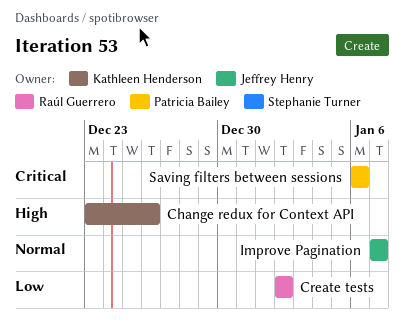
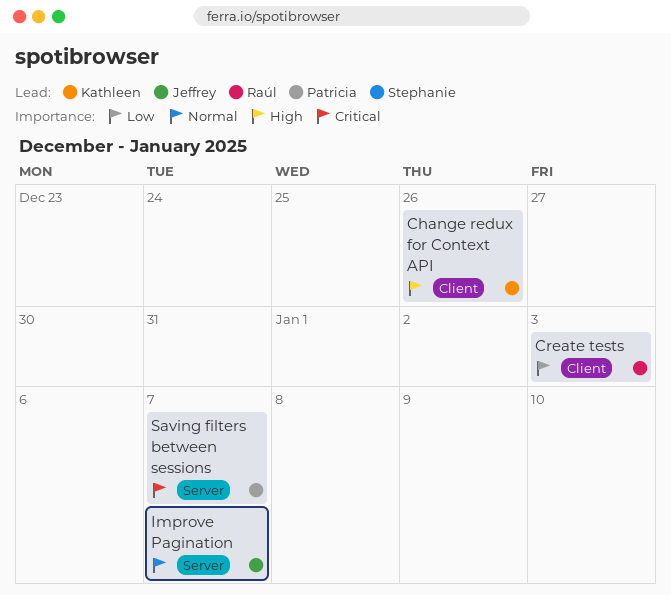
Create tests, due: Jan 2 -> Jan 3
Saving filters between sessions, due: Jan 6 -> Jan 7

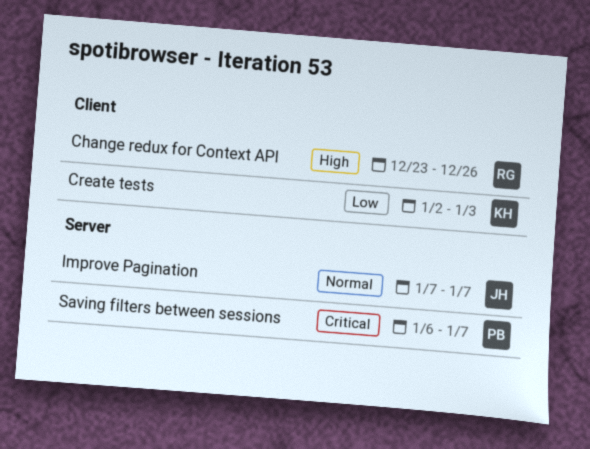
Change redux for Context API, owner: Kathleen -> Raúl
Create tests, owner: Raúl -> Kathleen

